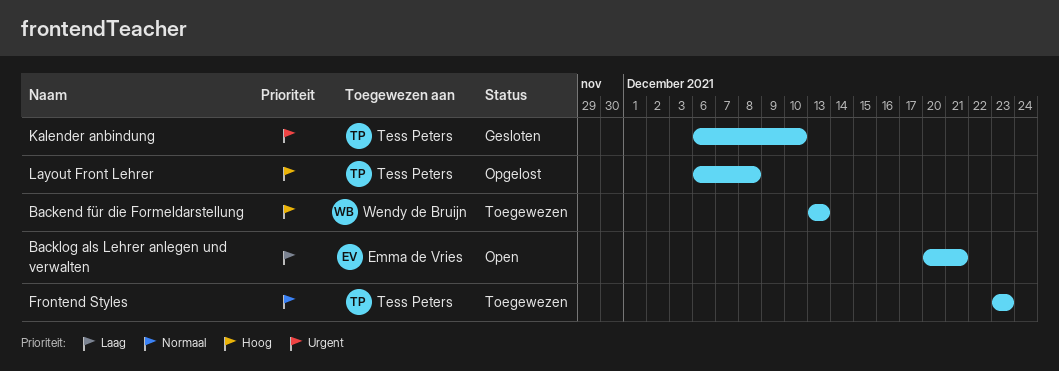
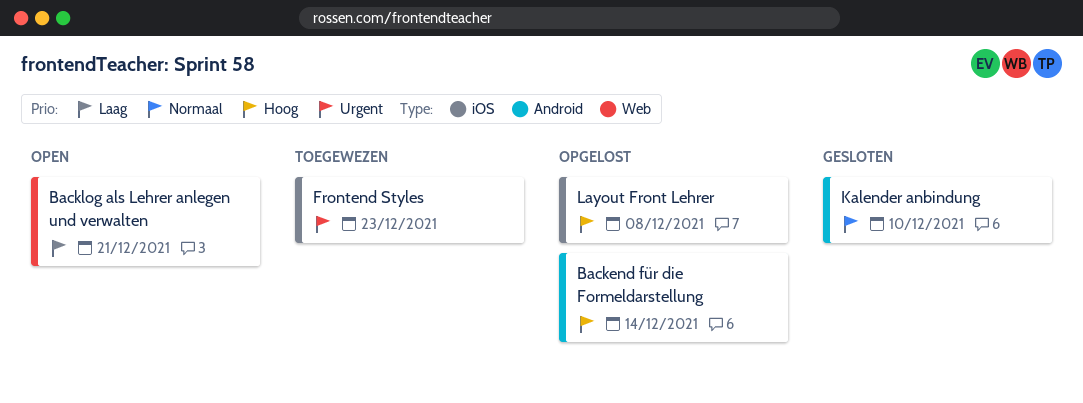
Backend für die Formeldarstellung, status: Toegewezen -> Opgelost
Backend für die Formeldarstellung, due: Dec 13 -> Dec 14
Frontend Styles, priority: Normaal -> Urgent
Kalender anbindung, priority: Urgent -> Normaal

